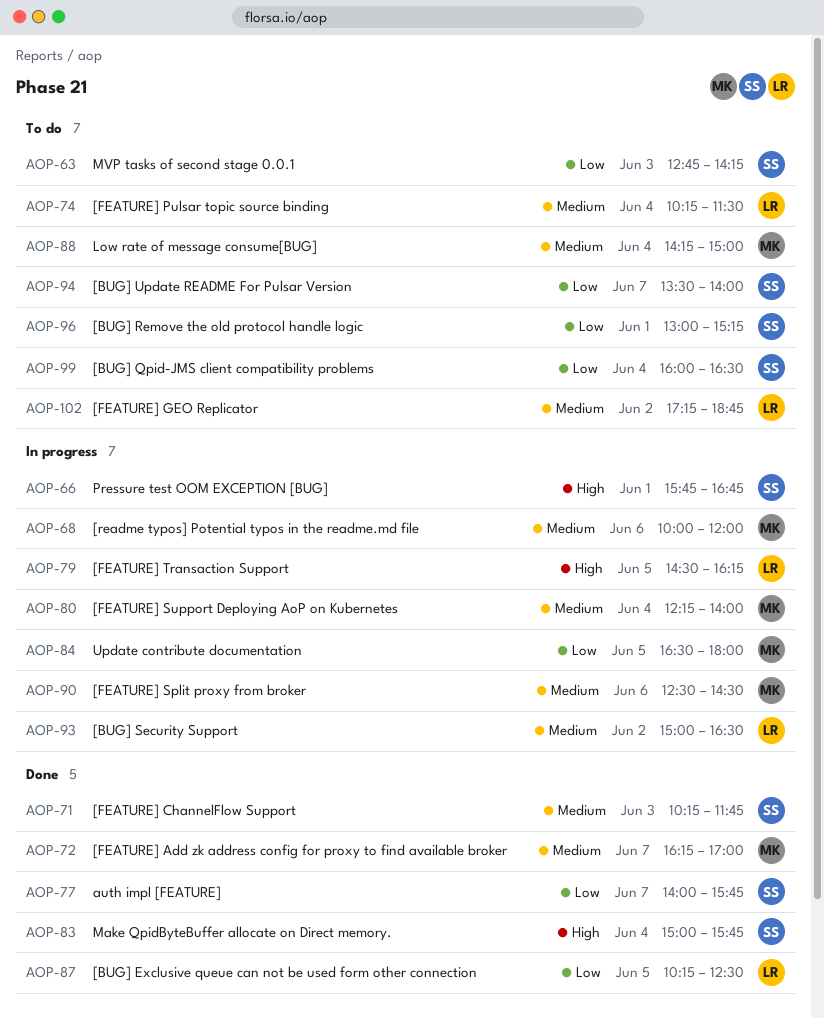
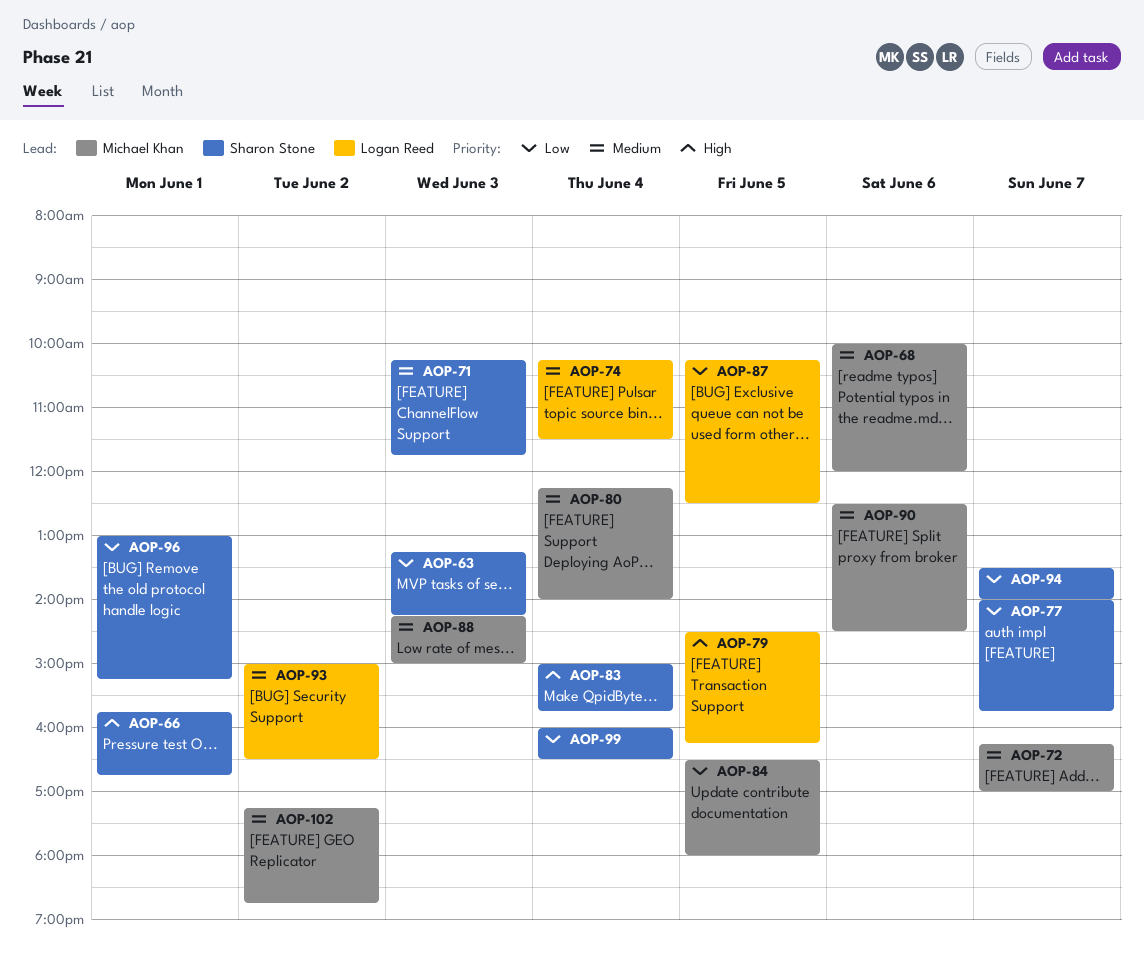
AOP-63, begins: 12:45 -> 13:15
AOP-88, day: Jun 4 -> Jun 3
AOP-102, owner: Logan Reed -> Michael Khan

